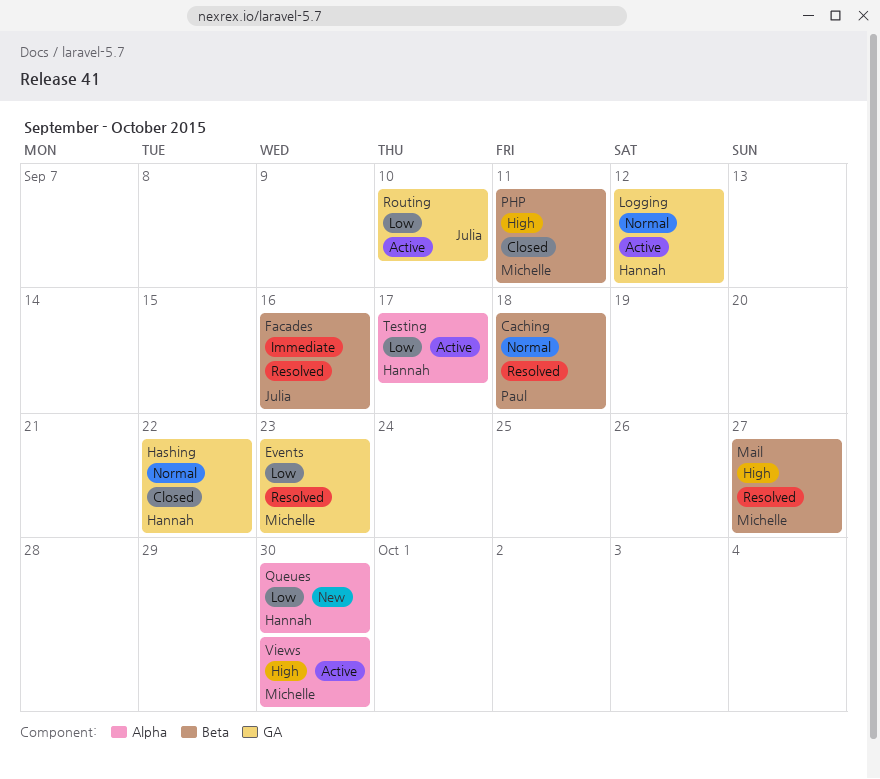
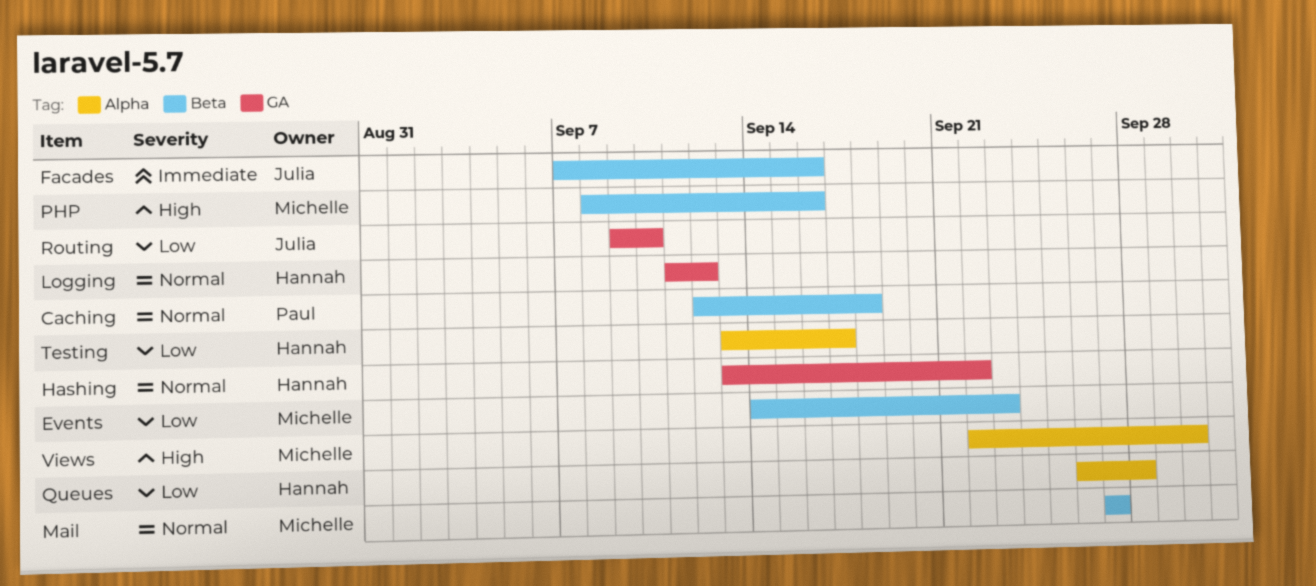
Events, label: GA -> Beta
Mail, priority: High -> Normal
PHP, due: Sep 11 -> Sep 16
Queues, due: Sep 30 -> Sep 28

